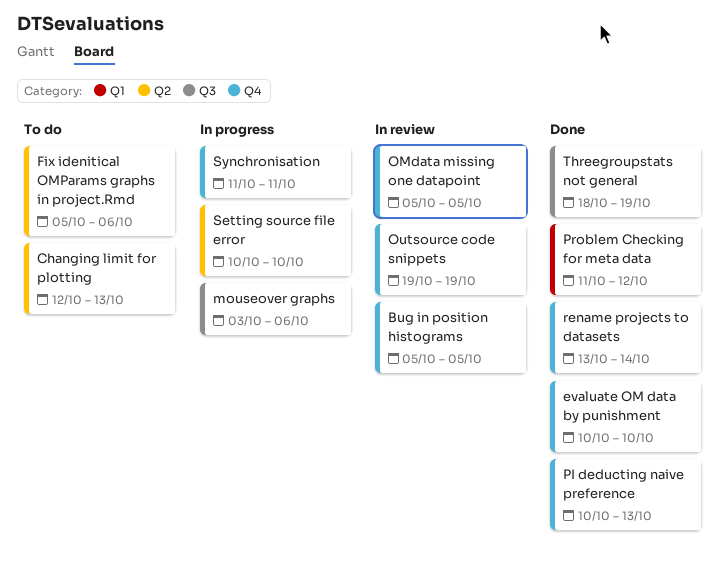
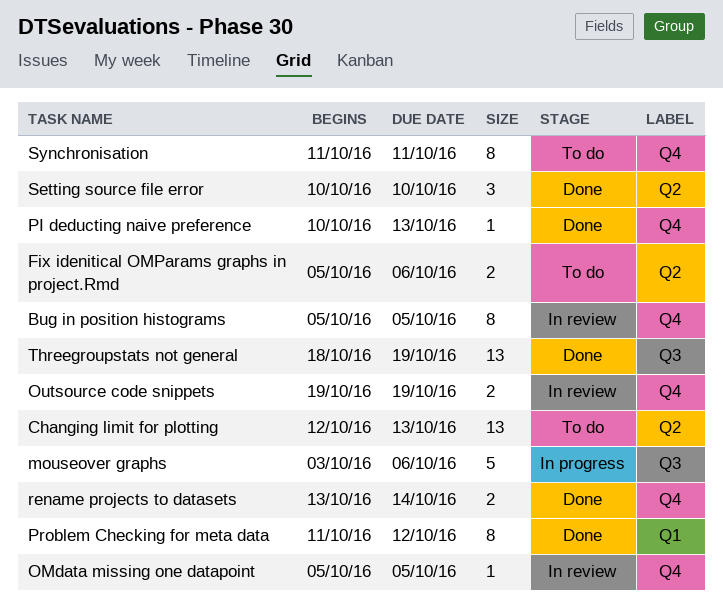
evaluate OM data by punishment: present -> none
Setting source file error, status: In progress -> Done
Synchronisation, status: In progress -> To do

